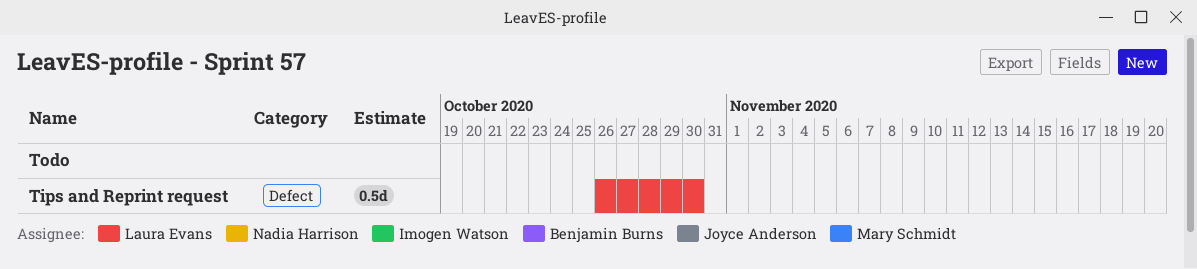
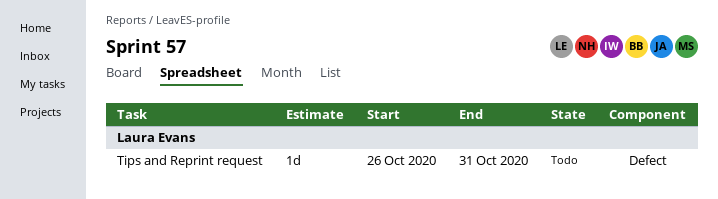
Tips and Reprint request, estimate: 0.5d -> 1d
Tips and Reprint request, due: Oct 30 -> Oct 31

